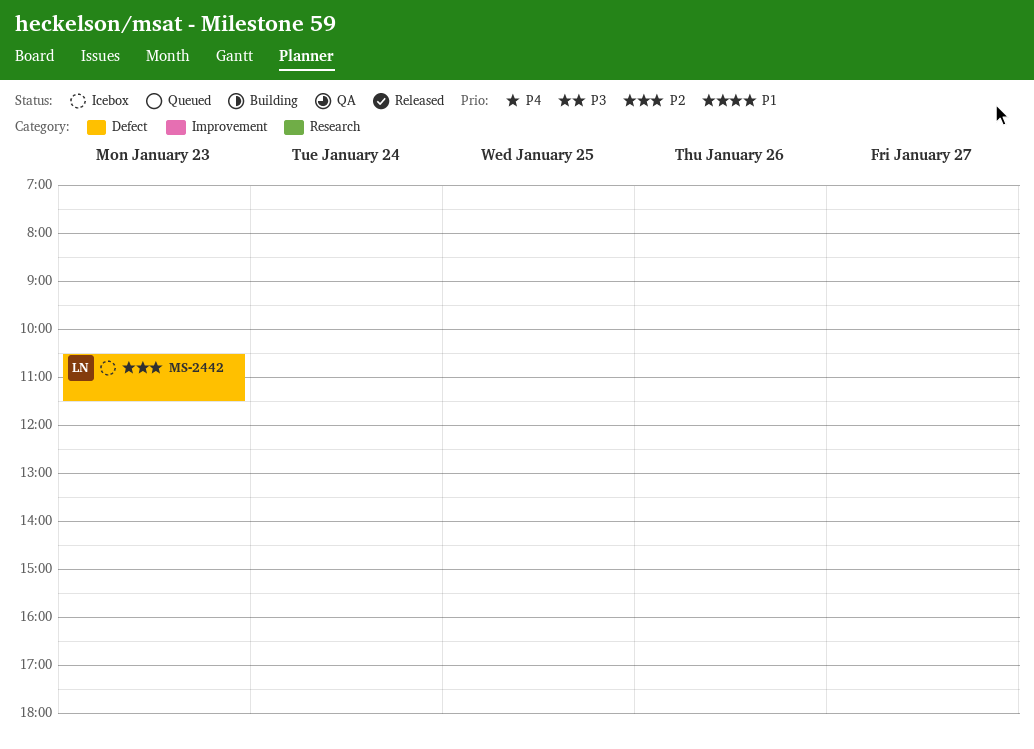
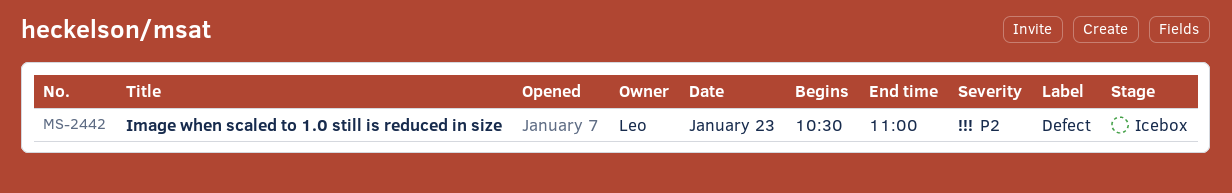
MS-2442, ends: 11:30 -> 11:00

